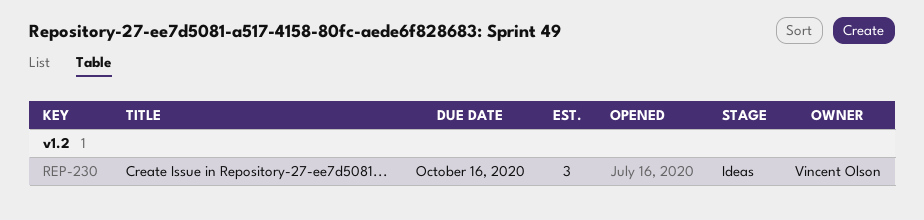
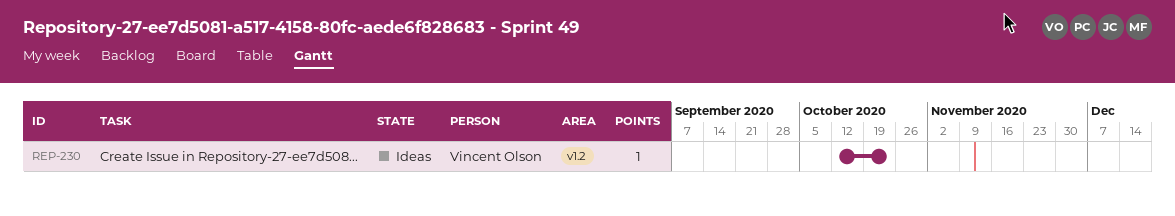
REP-230, estimate: 3 -> 1
REP-230, due: Oct 16 -> Oct 23

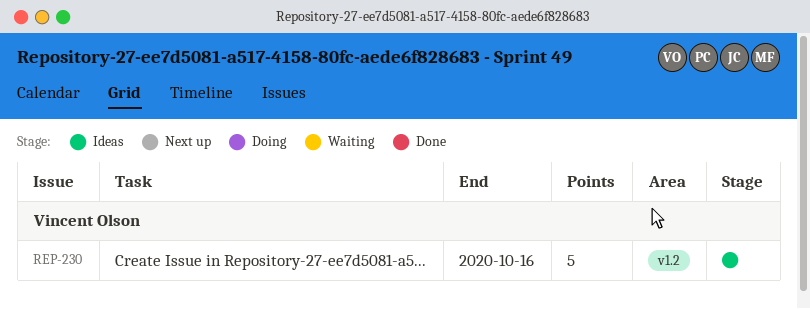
REP-230, estimate: 1 -> 5
REP-230, due: Oct 23 -> Oct 16

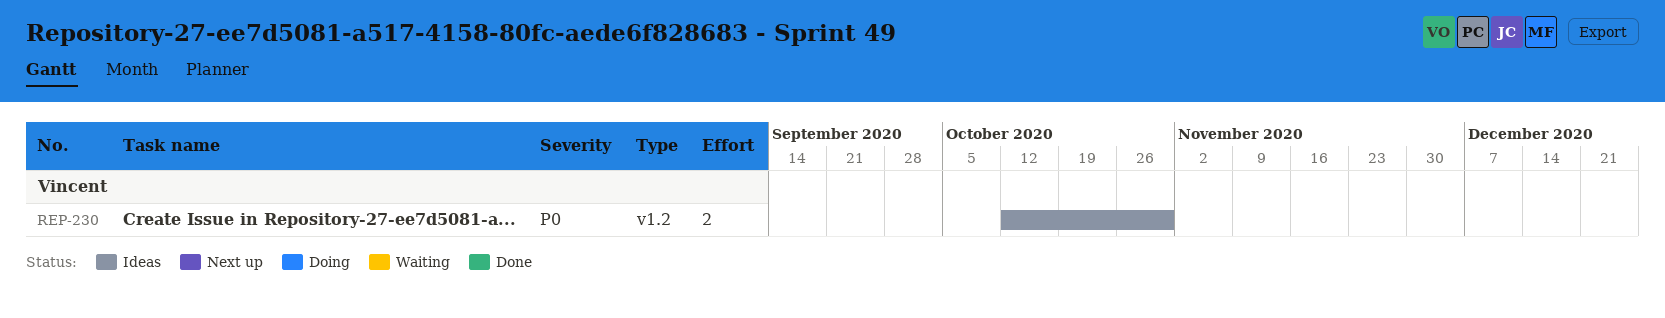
REP-230, estimate: 5 -> 2
REP-230, due: Oct 16 -> Oct 30

